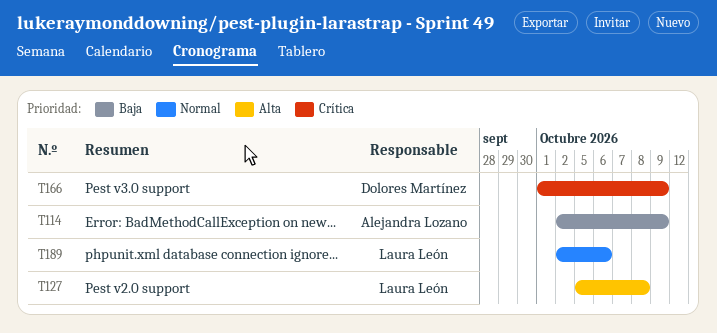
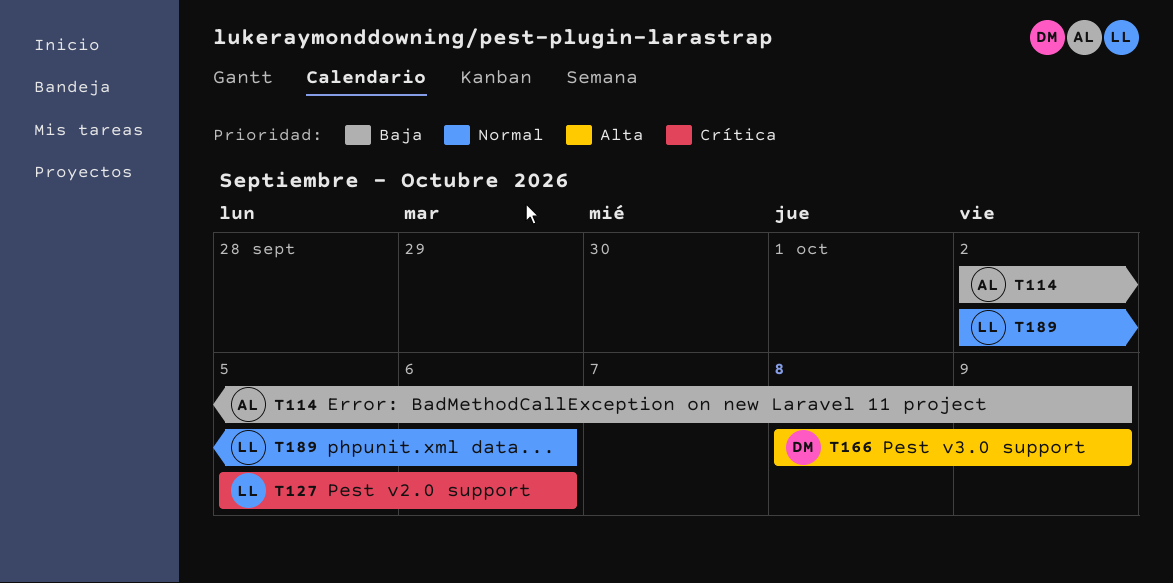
T127, priority: Alta -> Crítica
T127, due: Oct 8 -> Oct 6
T166, priority: Crítica -> Alta
T166, start: Oct 1 -> Oct 8

